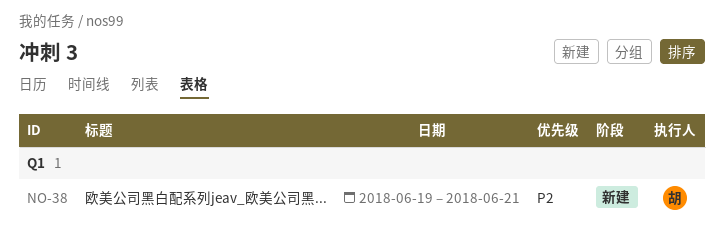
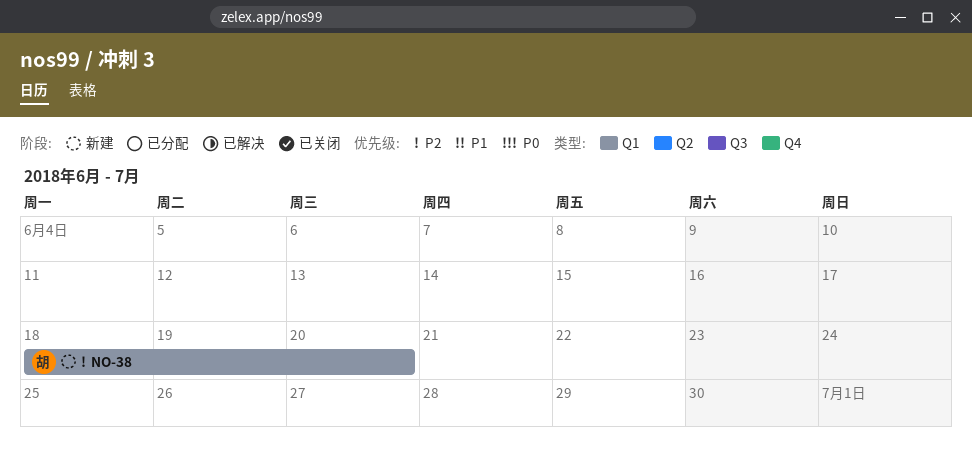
NO-38, start: Jun 19 -> Jun 18
NO-38, due: Jun 21 -> Jun 20

